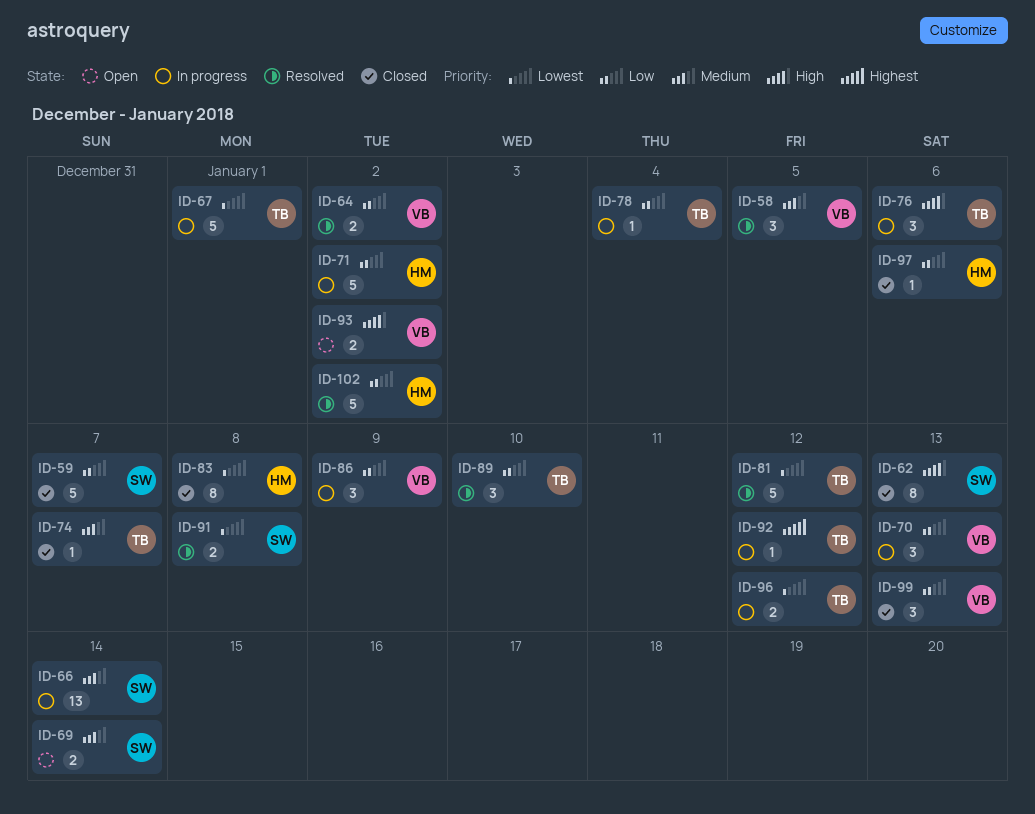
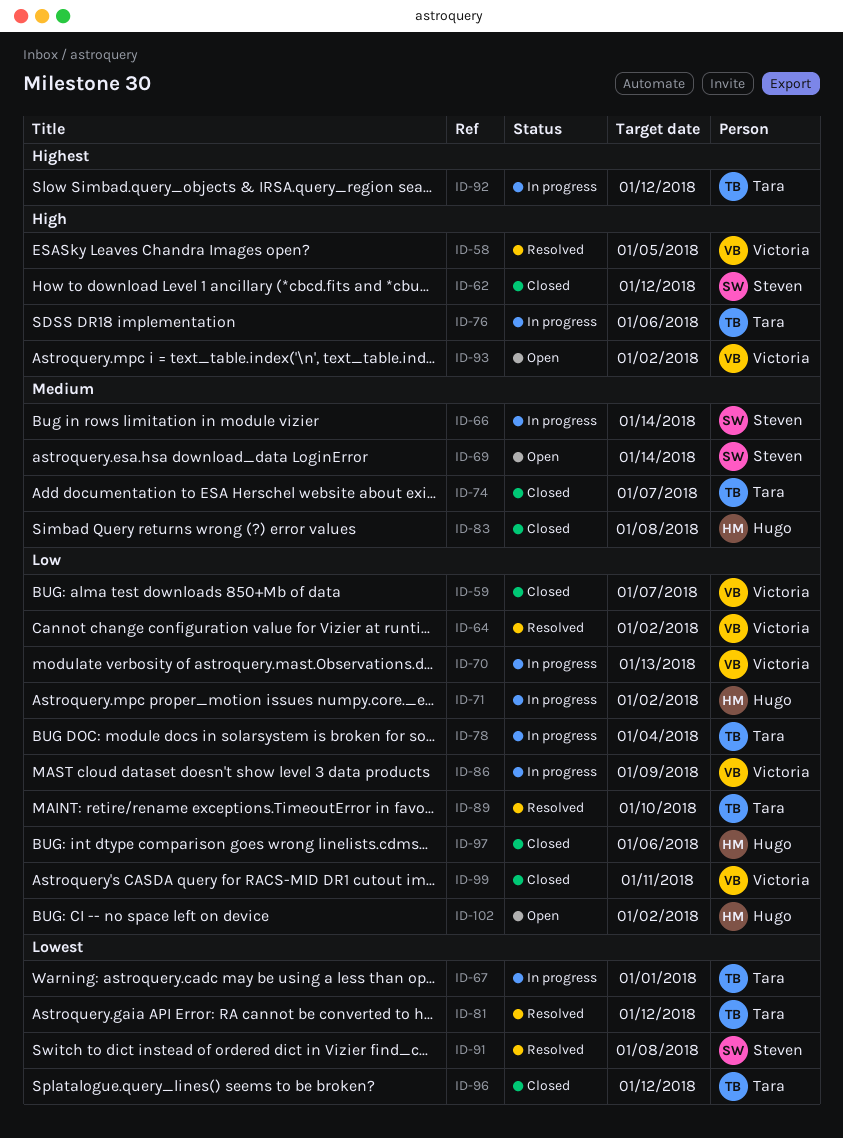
ID-58, priority: Medium -> High
ID-59, owner: Steven -> Victoria
ID-62, due: Jan 13 -> Jan 12
ID-83, priority: Lowest -> Medium
ID-96, status: In progress -> Closed
ID-99, due: Jan 13 -> Jan 11
ID-102, status: Resolved -> Open

